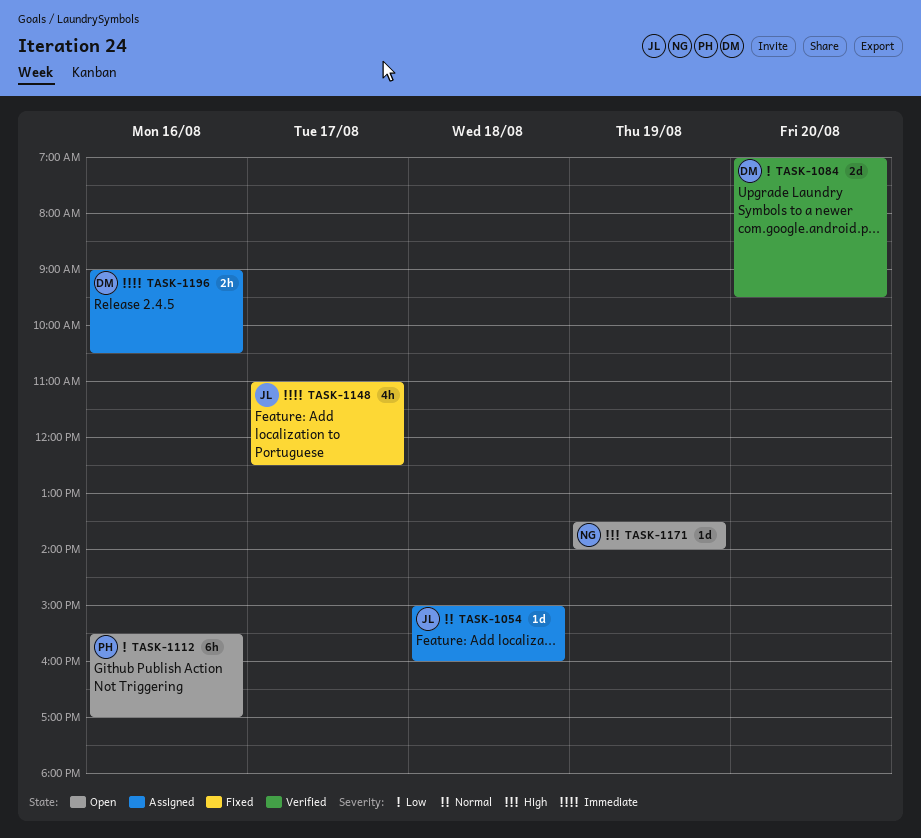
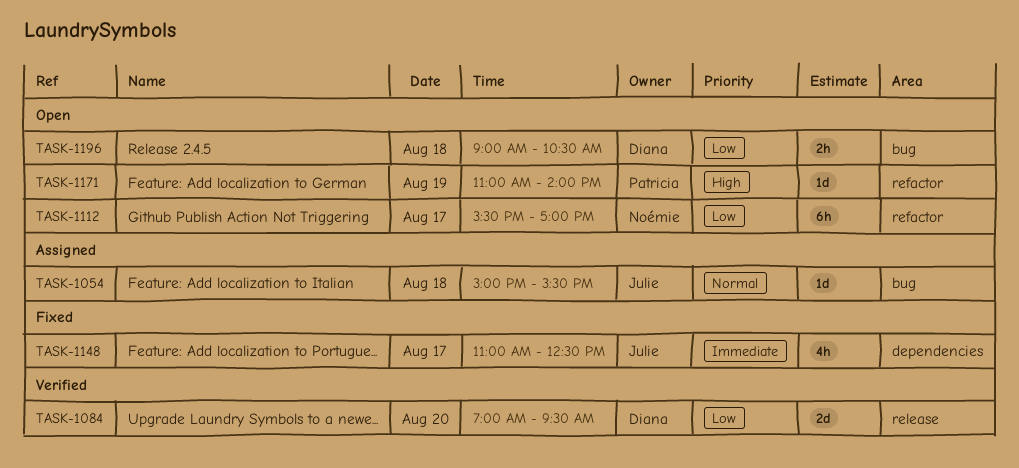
TASK-1054, ends: 16:00 -> 15:30
TASK-1112, owner: Patricia -> Noémie
TASK-1112, day: Aug 16 -> Aug 17
TASK-1171, owner: Noémie -> Patricia
TASK-1171, begins: 13:30 -> 11:00
TASK-1196, status: Assigned -> Open
TASK-1196, priority: Immediate -> Low
TASK-1196, day: Aug 16 -> Aug 18

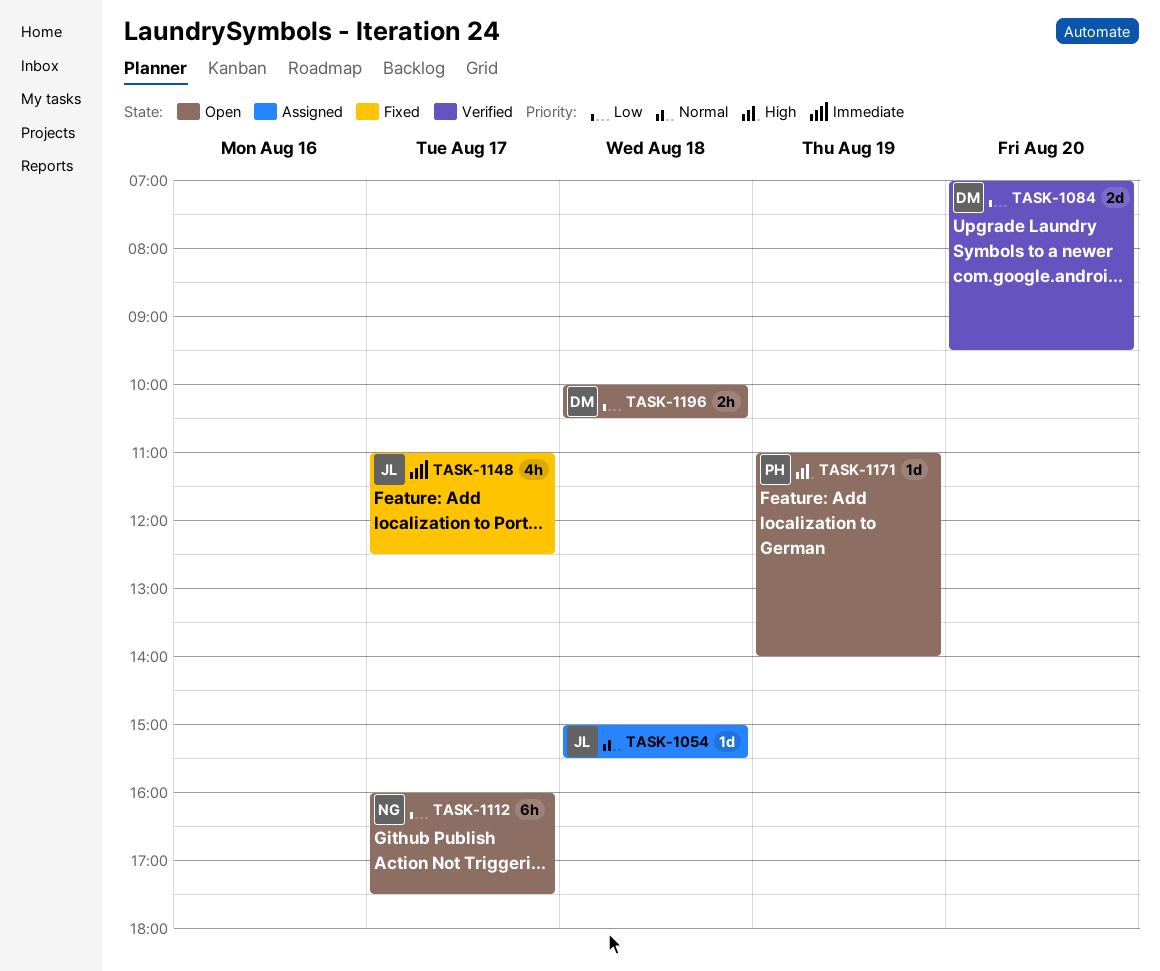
TASK-1112, begins: 15:30 -> 16:00
TASK-1112, ends: 17:00 -> 17:30
TASK-1196, begins: 09:00 -> 10:00

